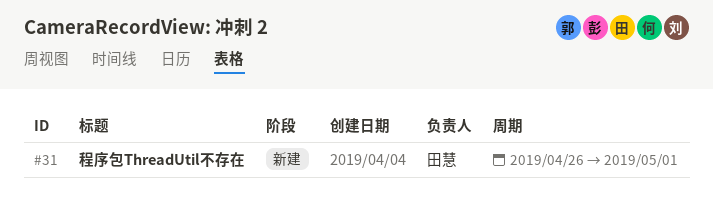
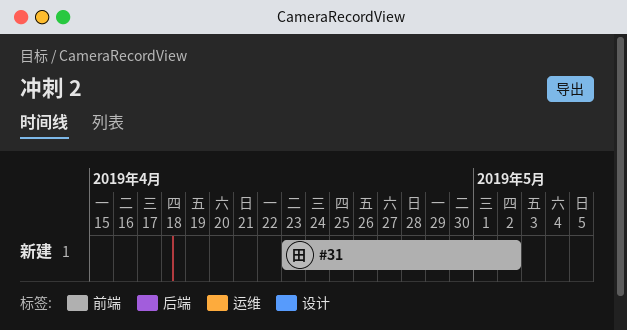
#31, start: Apr 26 -> Apr 23
#31, due: May 1 -> May 2

